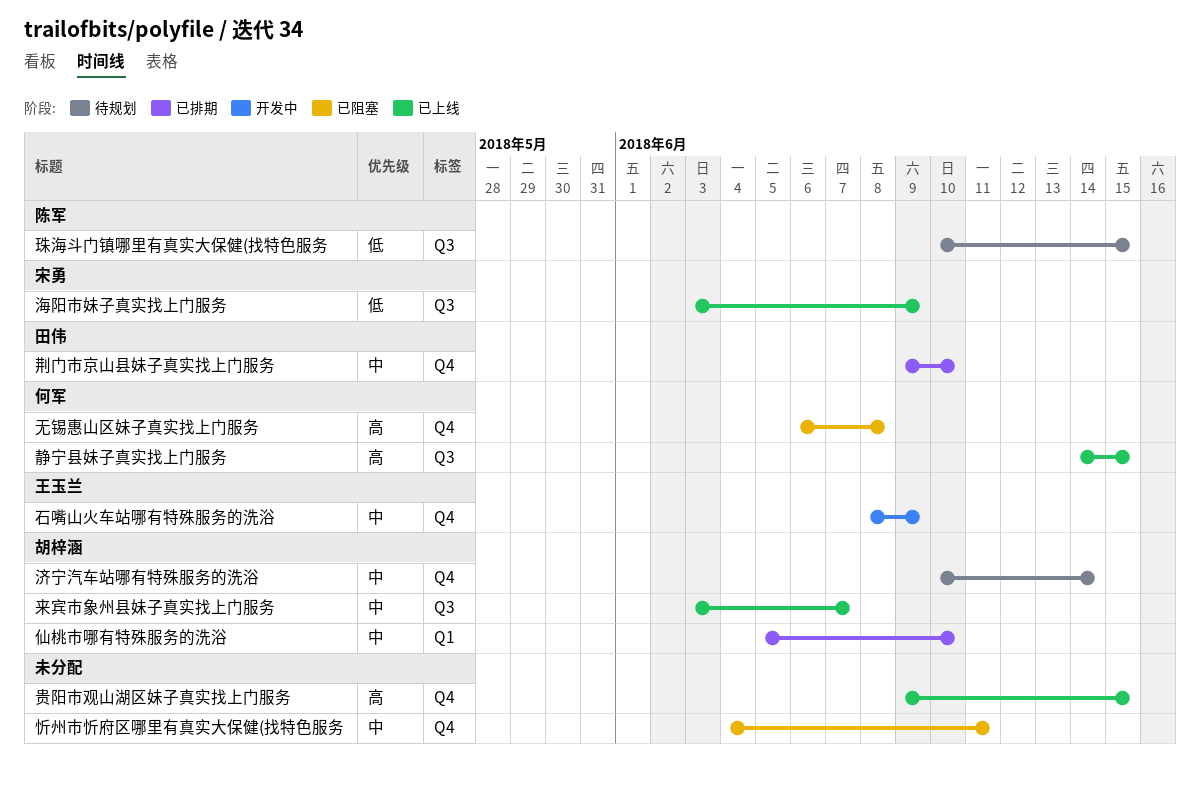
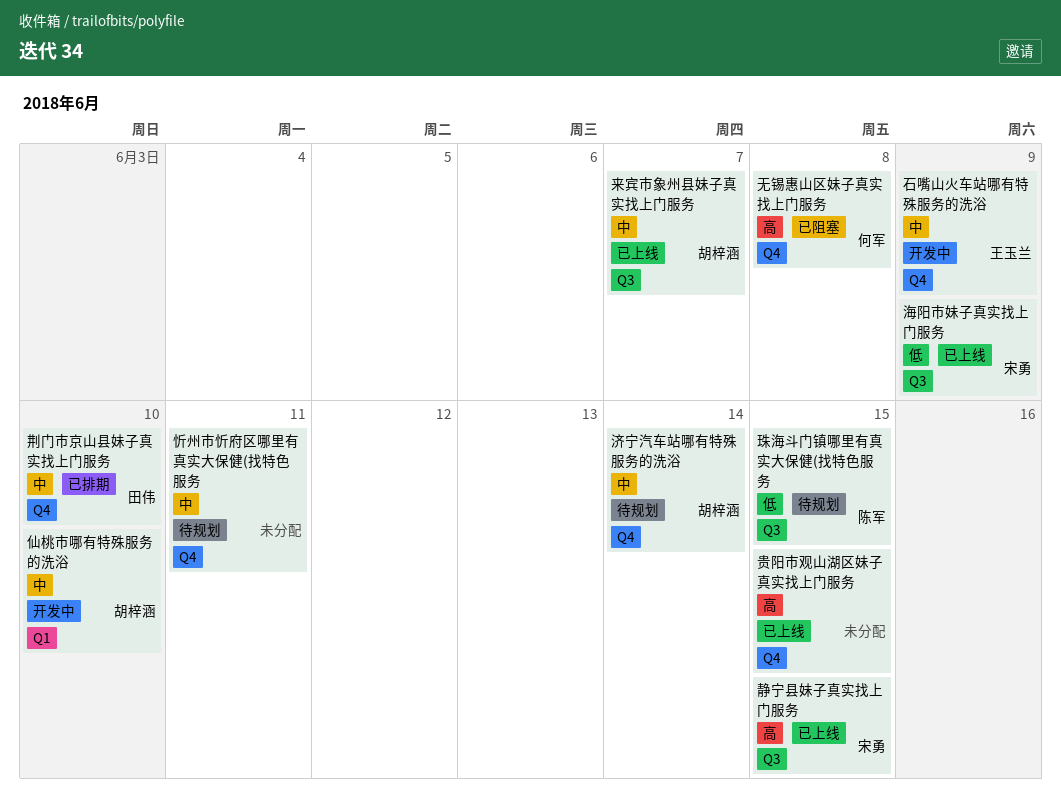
仙桃市哪有特殊服务的洗浴, status: 已排期 -> 开发中
忻州市忻府区哪里有真实大保健(找特色服务, status: 已阻塞 -> 待规划
静宁县妹子真实找上门服务, owner: 何军 -> 宋勇

